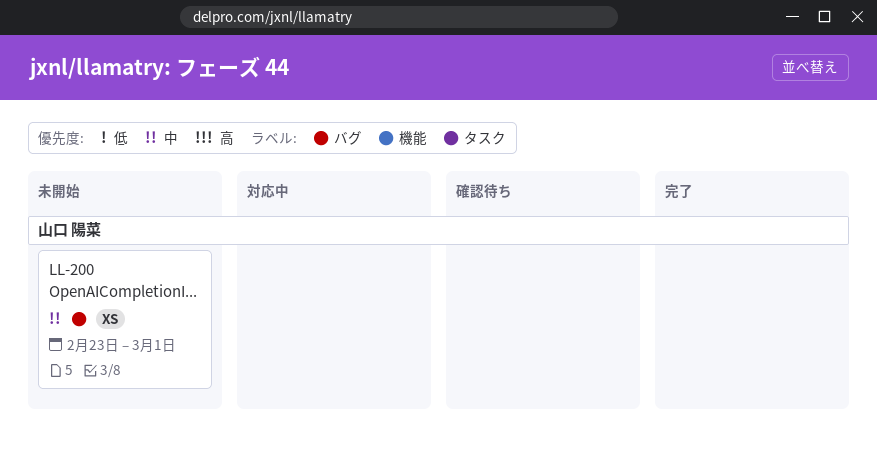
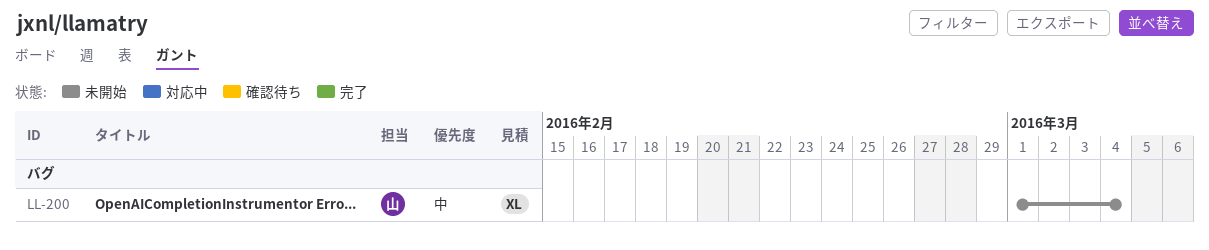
LL-200, estimate: XS -> XL
LL-200, start: Feb 23 -> Mar 1
LL-200, due: Mar 1 -> Mar 4

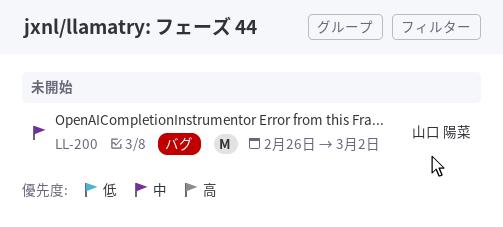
LL-200, estimate: XL -> M
LL-200, start: Mar 1 -> Feb 26
LL-200, due: Mar 4 -> Mar 2

